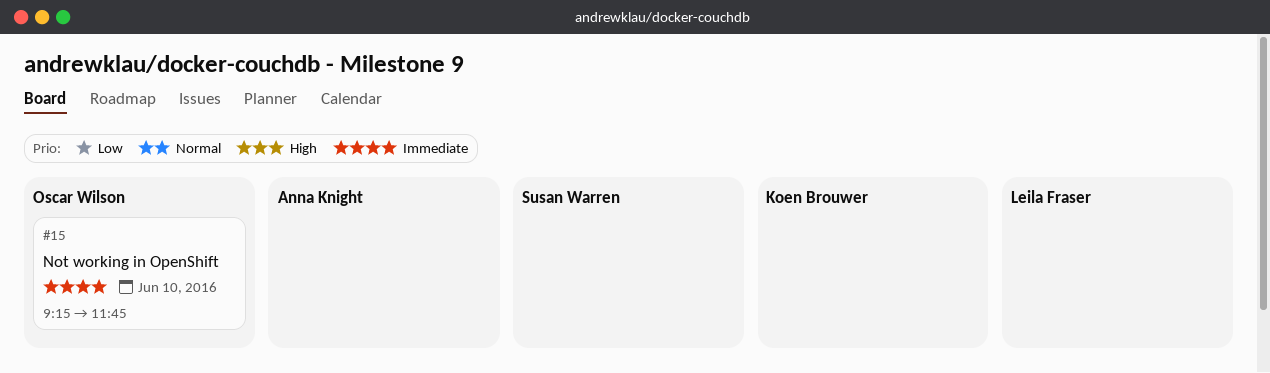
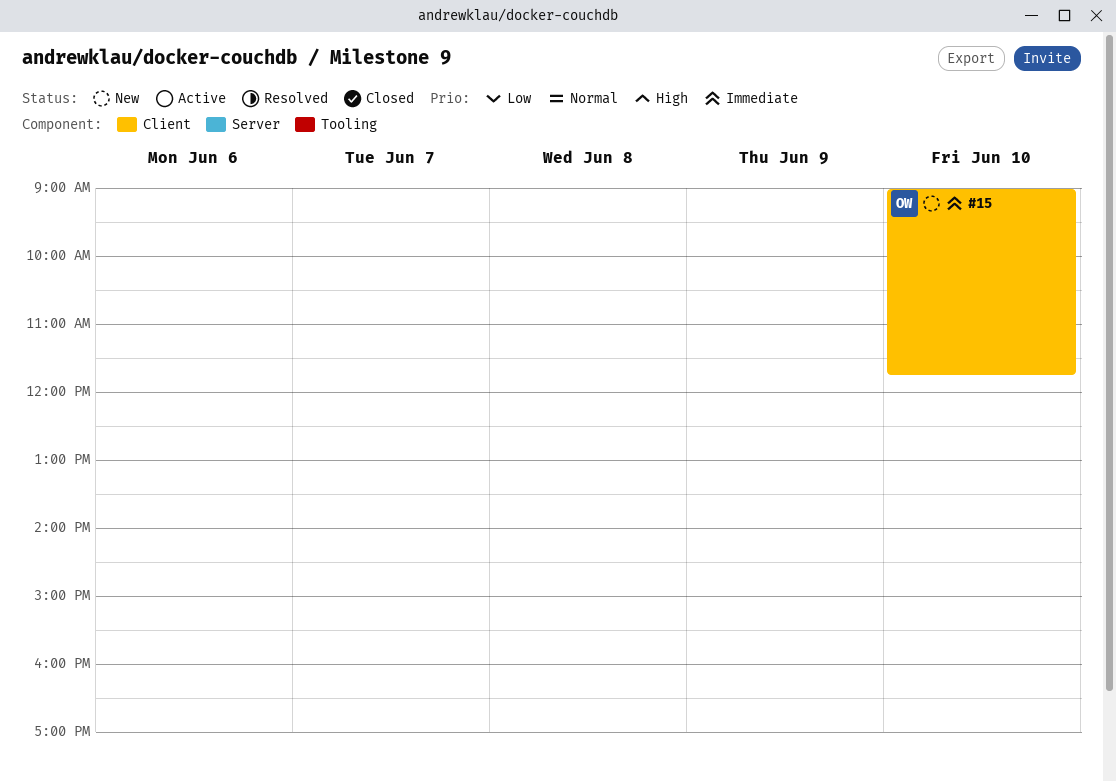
#15, begins: 09:15 -> 09:00

